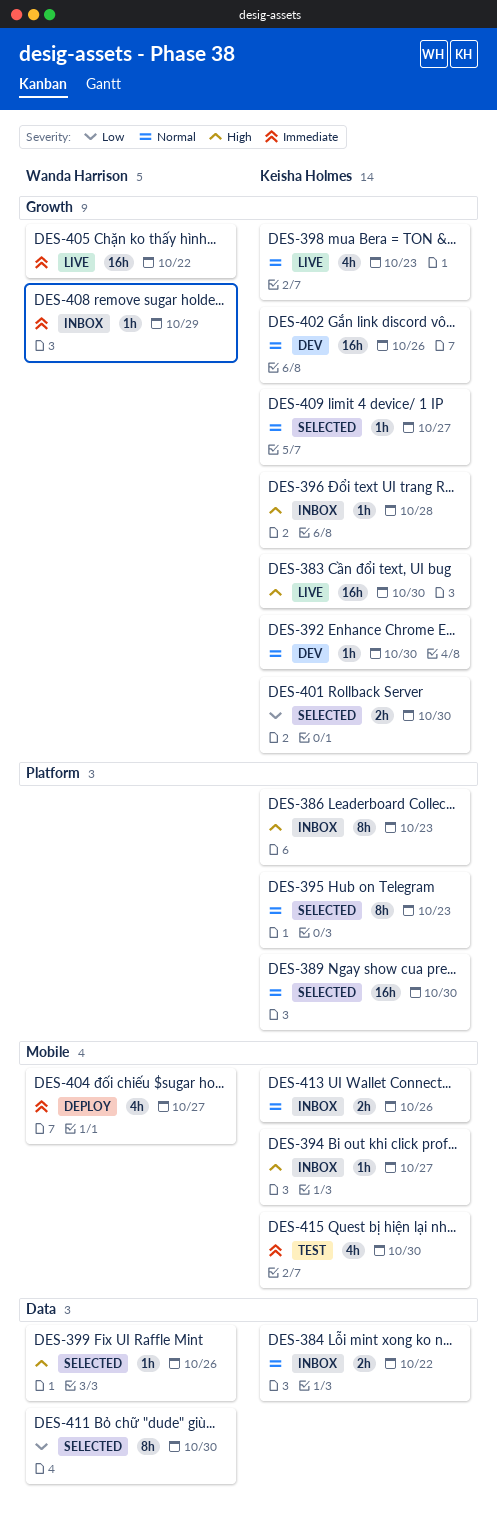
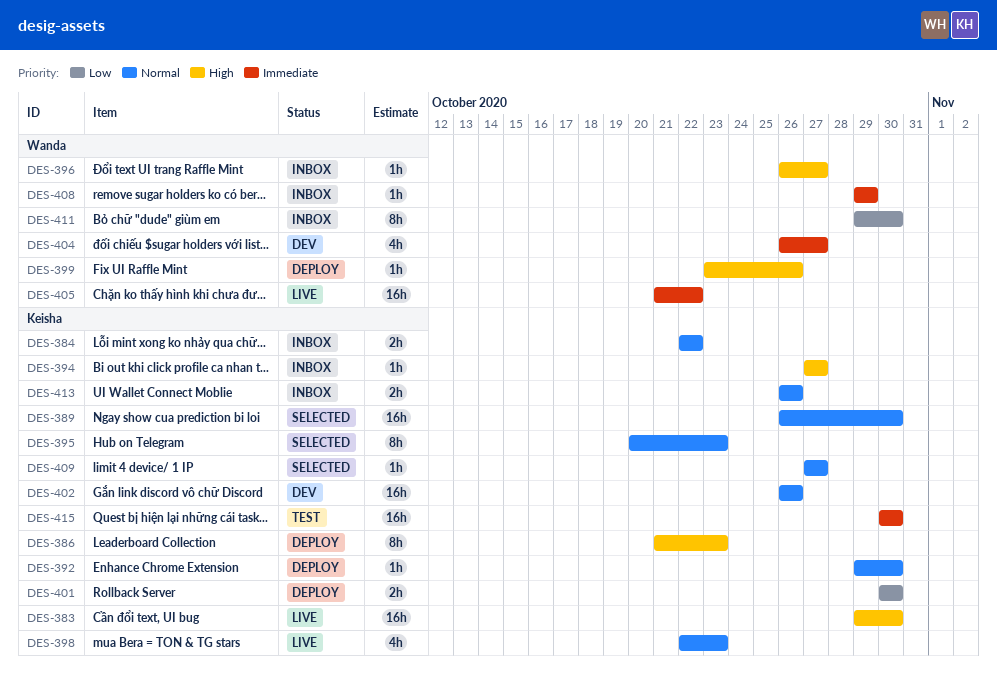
DES-386, status: Inbox -> Deploy
DES-392, status: Dev -> Deploy
DES-396, owner: Keisha Holmes -> Wanda Harrison
DES-396, due: Oct 28 -> Oct 27
DES-399, status: Selected -> Deploy
DES-401, status: Selected -> Deploy
DES-404, status: Deploy -> Dev
DES-411, status: Selected -> Inbox
DES-415, estimate: 4h -> 16h

